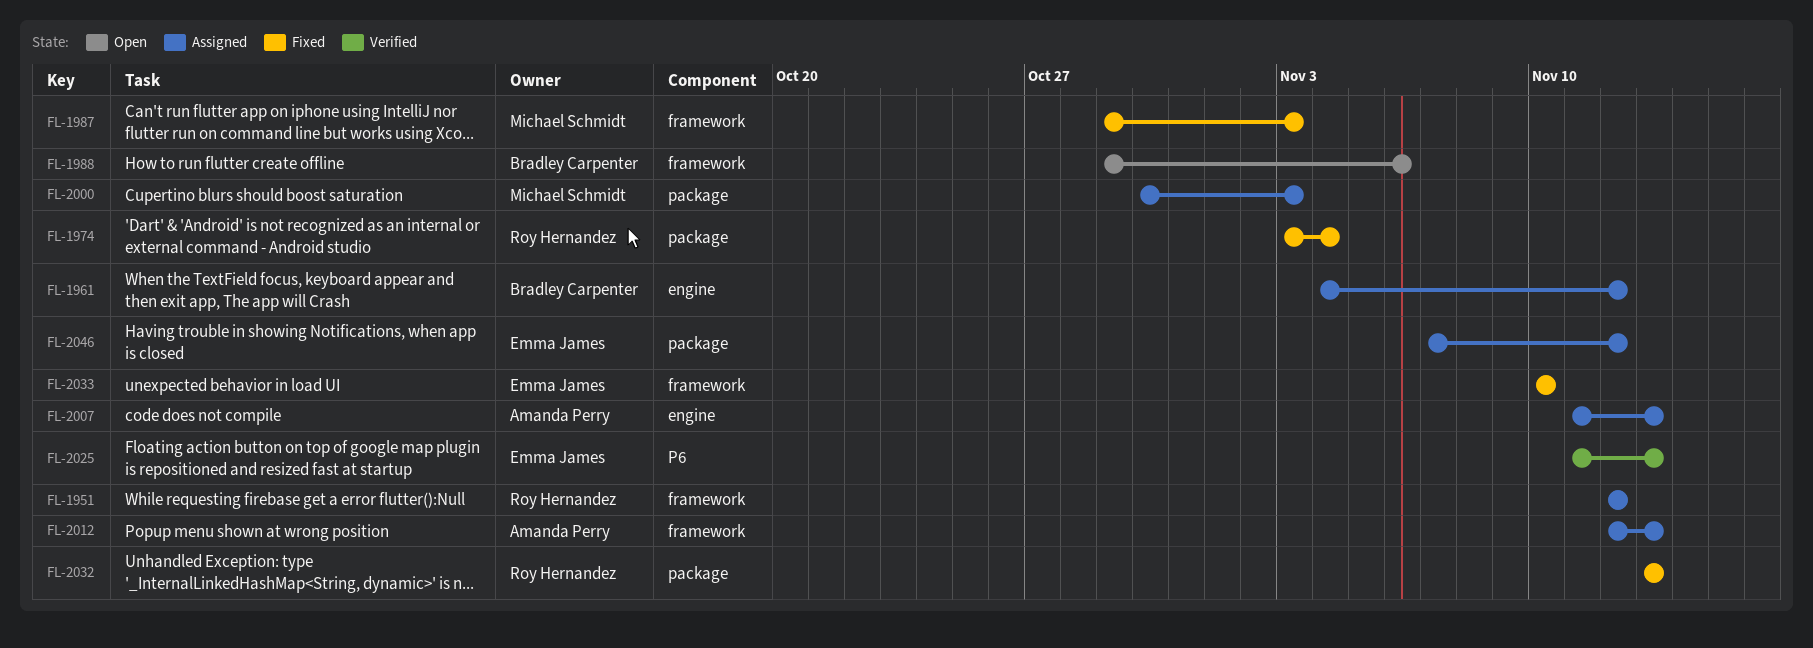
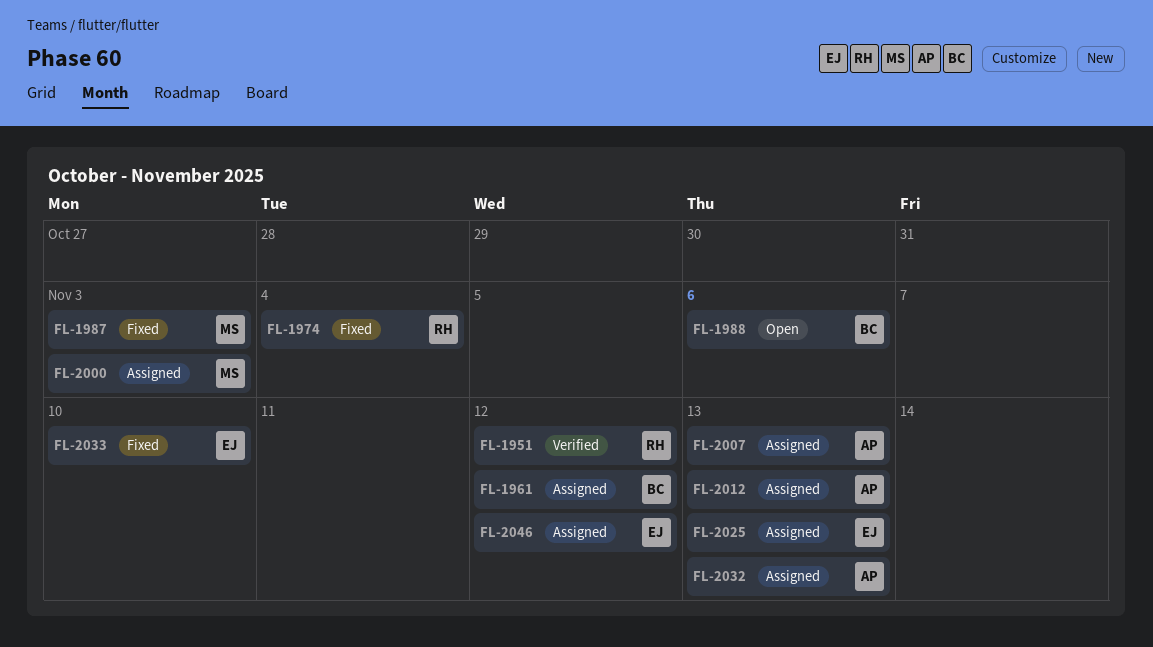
FL-1951, status: Assigned -> Verified
FL-2025, status: Verified -> Assigned
FL-2032, status: Fixed -> Assigned
FL-2032, owner: Roy Hernandez -> Amanda Perry

